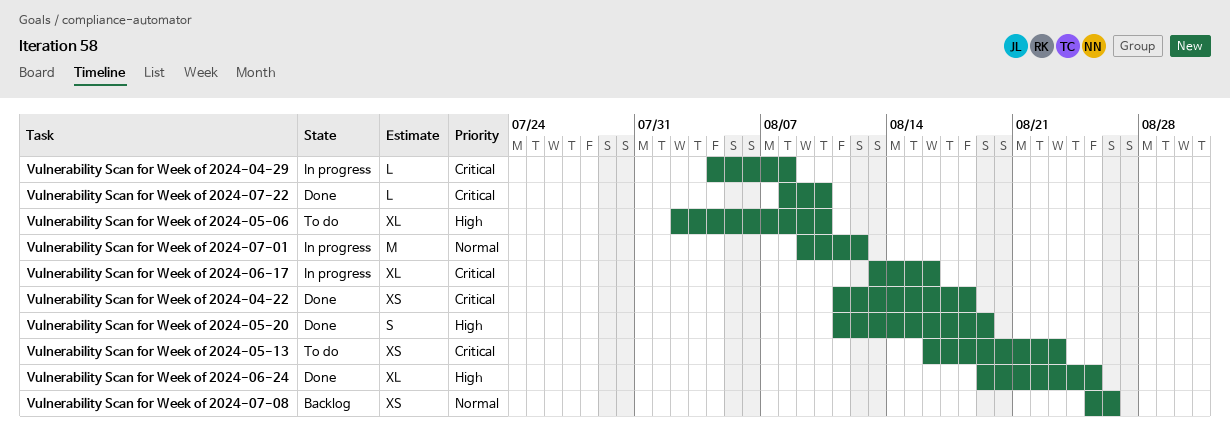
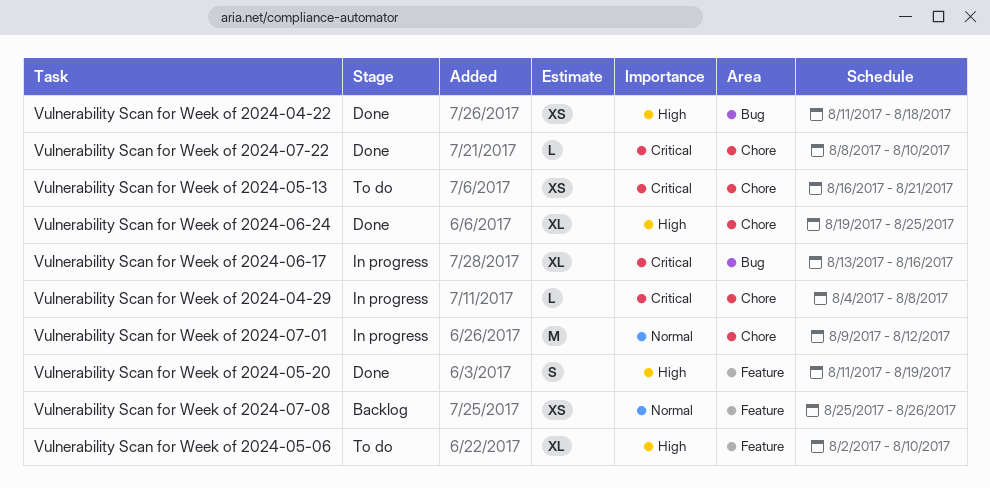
Vulnerability Scan for Week of 2024-04-22, priority: Critical -> High
Vulnerability Scan for Week of 2024-05-13, due: Aug 23 -> Aug 21

